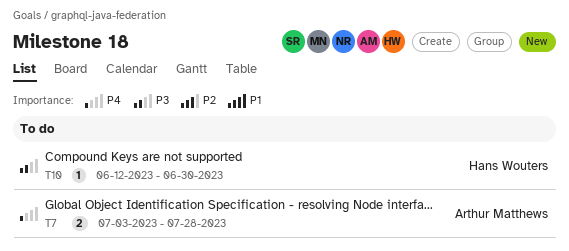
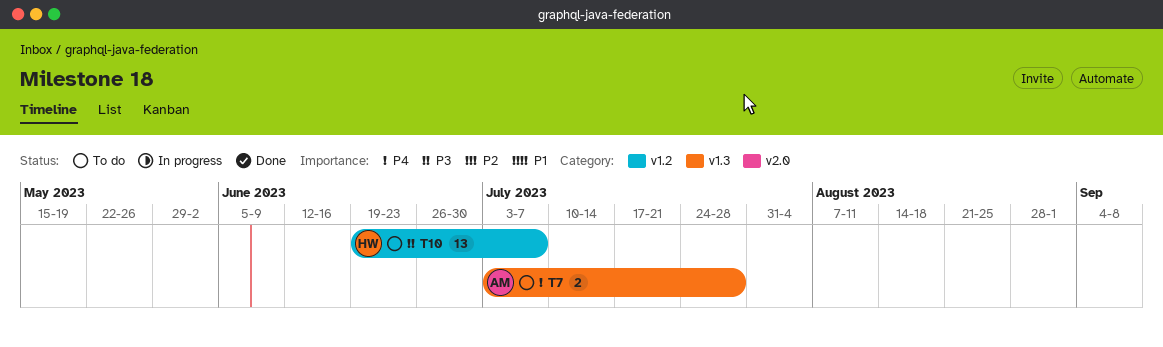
T10, estimate: 1 -> 13
T10, start: Jun 12 -> Jun 19
T10, due: Jun 30 -> Jul 7

